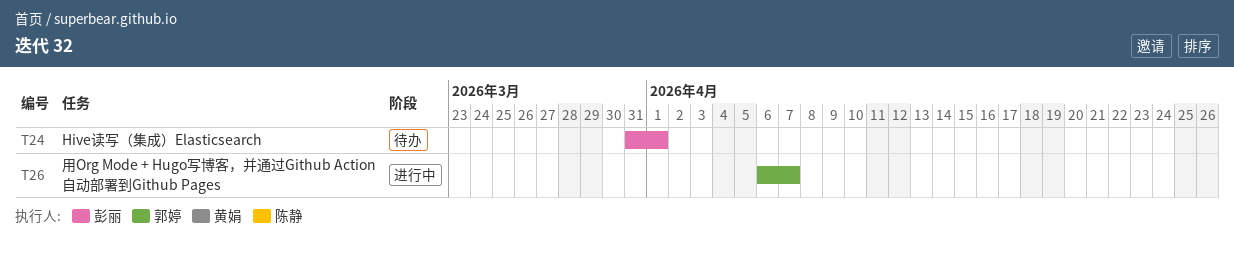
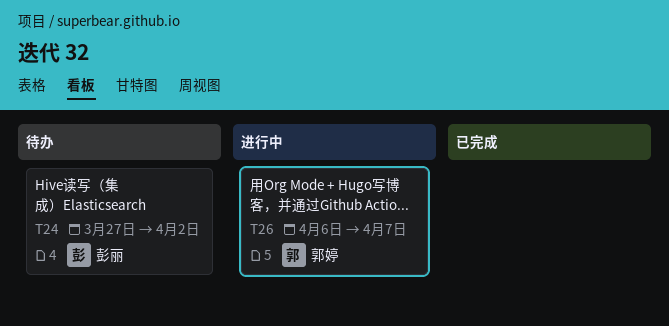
T24, start: Mar 31 -> Mar 27
T24, due: Apr 1 -> Apr 2

